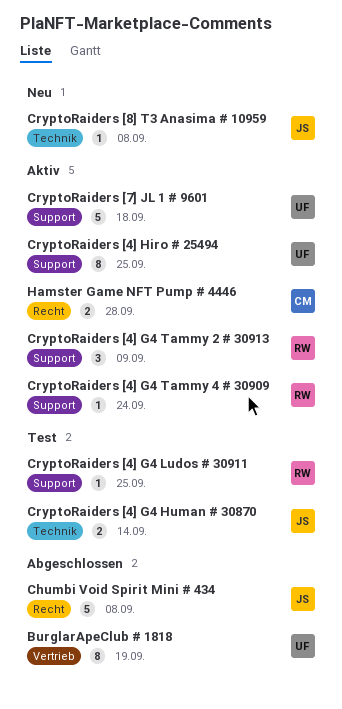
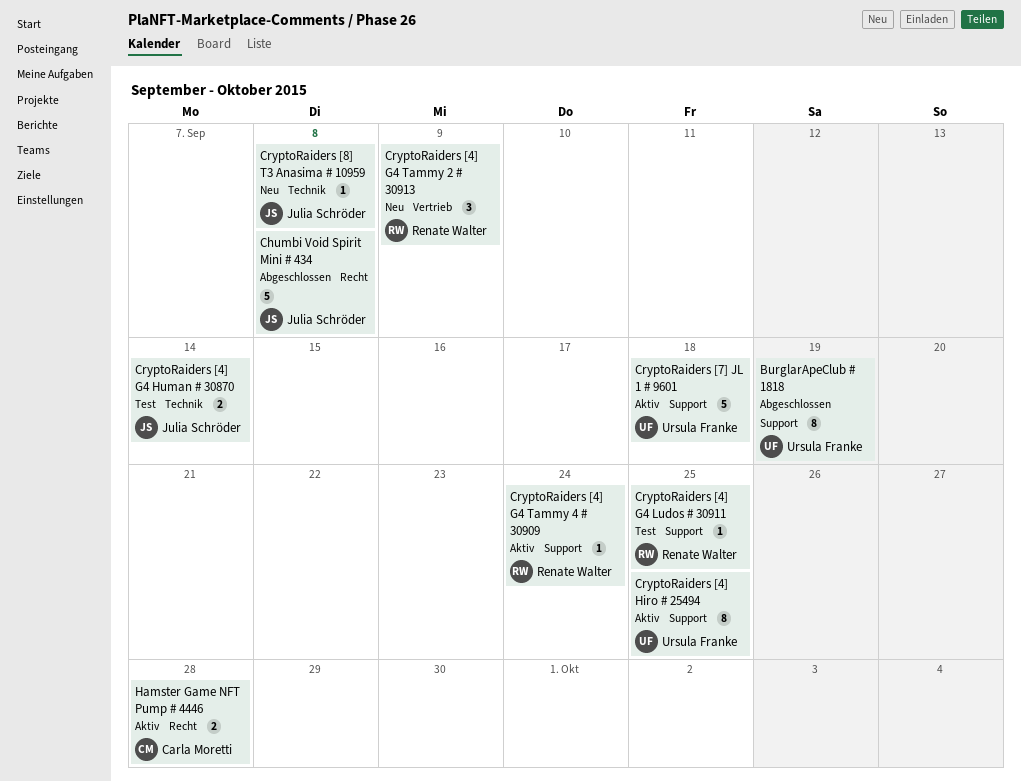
BurglarApeClub # 1818, label: Vertrieb -> Support
CryptoRaiders [4] G4 Tammy 2 # 30913, status: Aktiv -> Neu
CryptoRaiders [4] G4 Tammy 2 # 30913, label: Support -> Vertrieb

